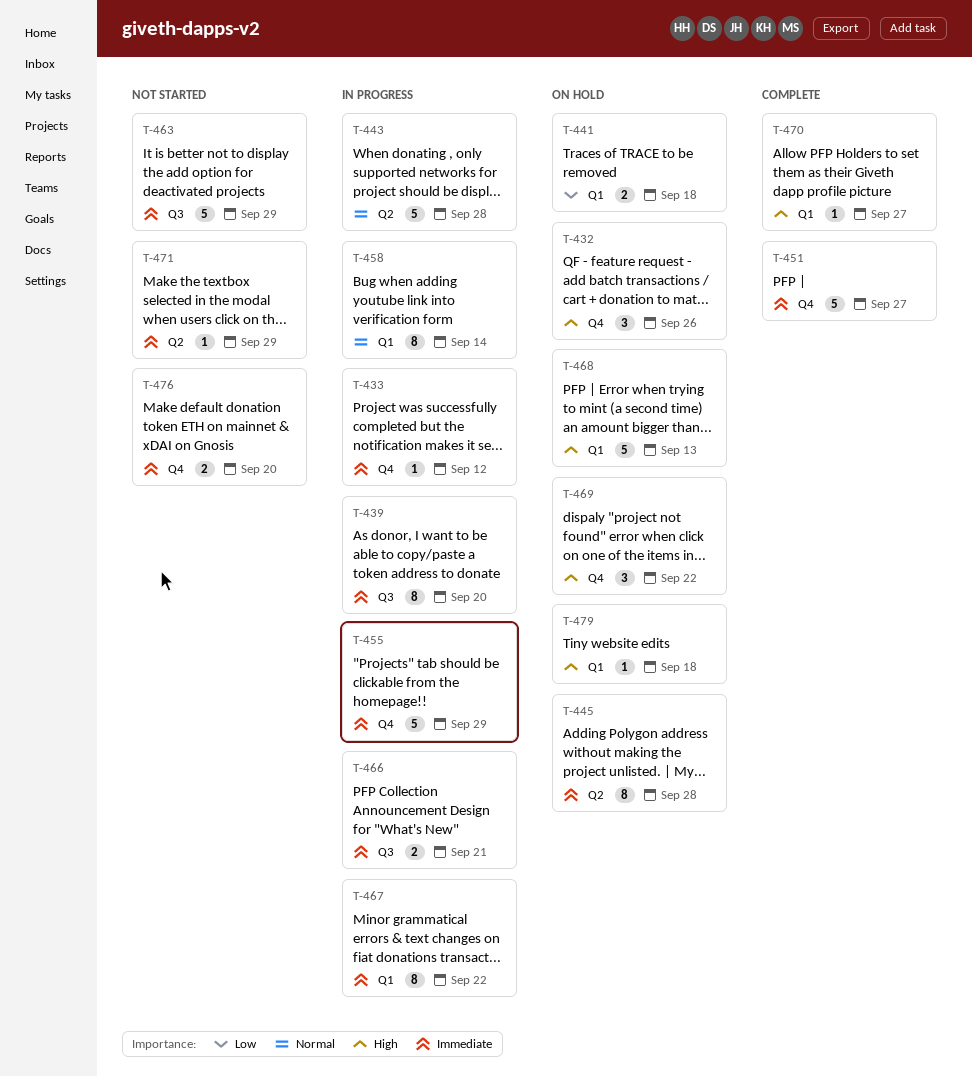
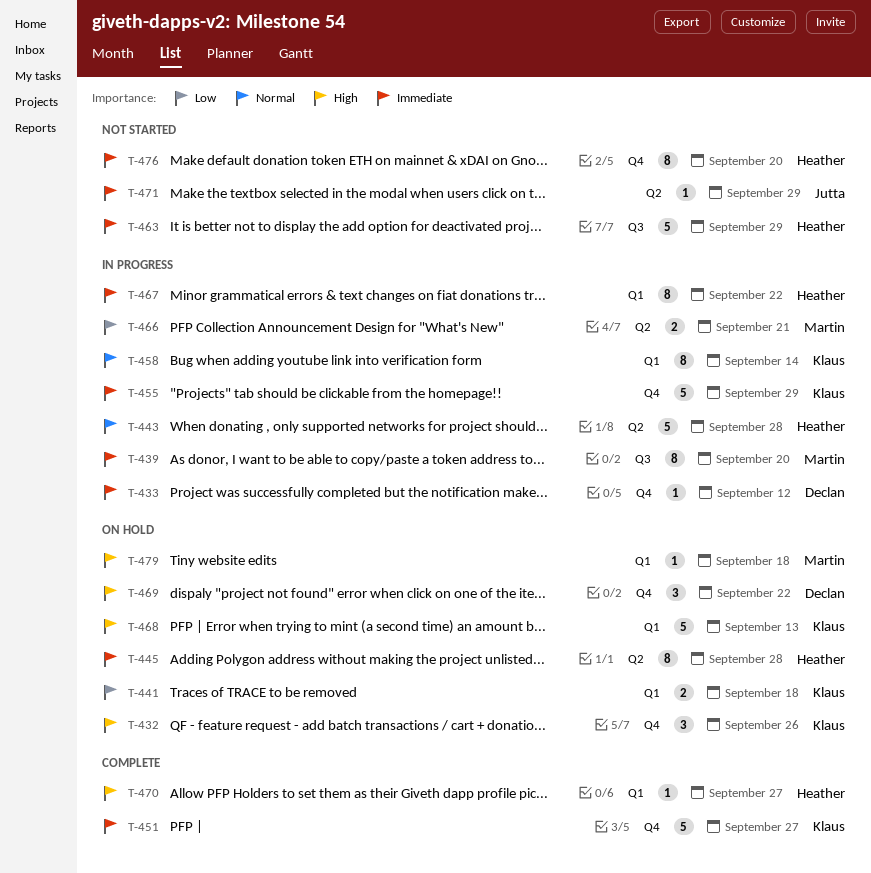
T-466, priority: Immediate -> Low
T-466, label: Q3 -> Q2
T-476, estimate: 2 -> 8

